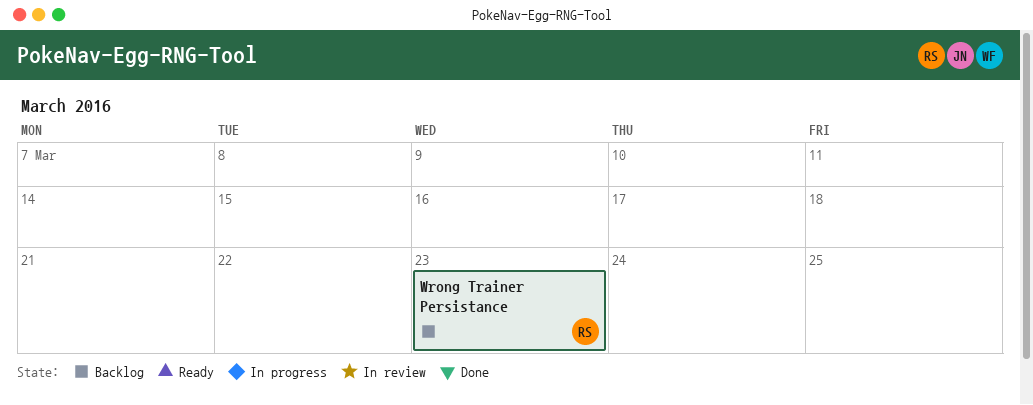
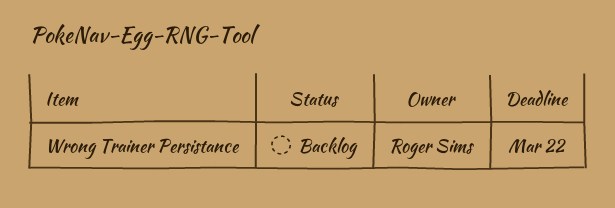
Wrong Trainer Persistance, due: Mar 23 -> Mar 22

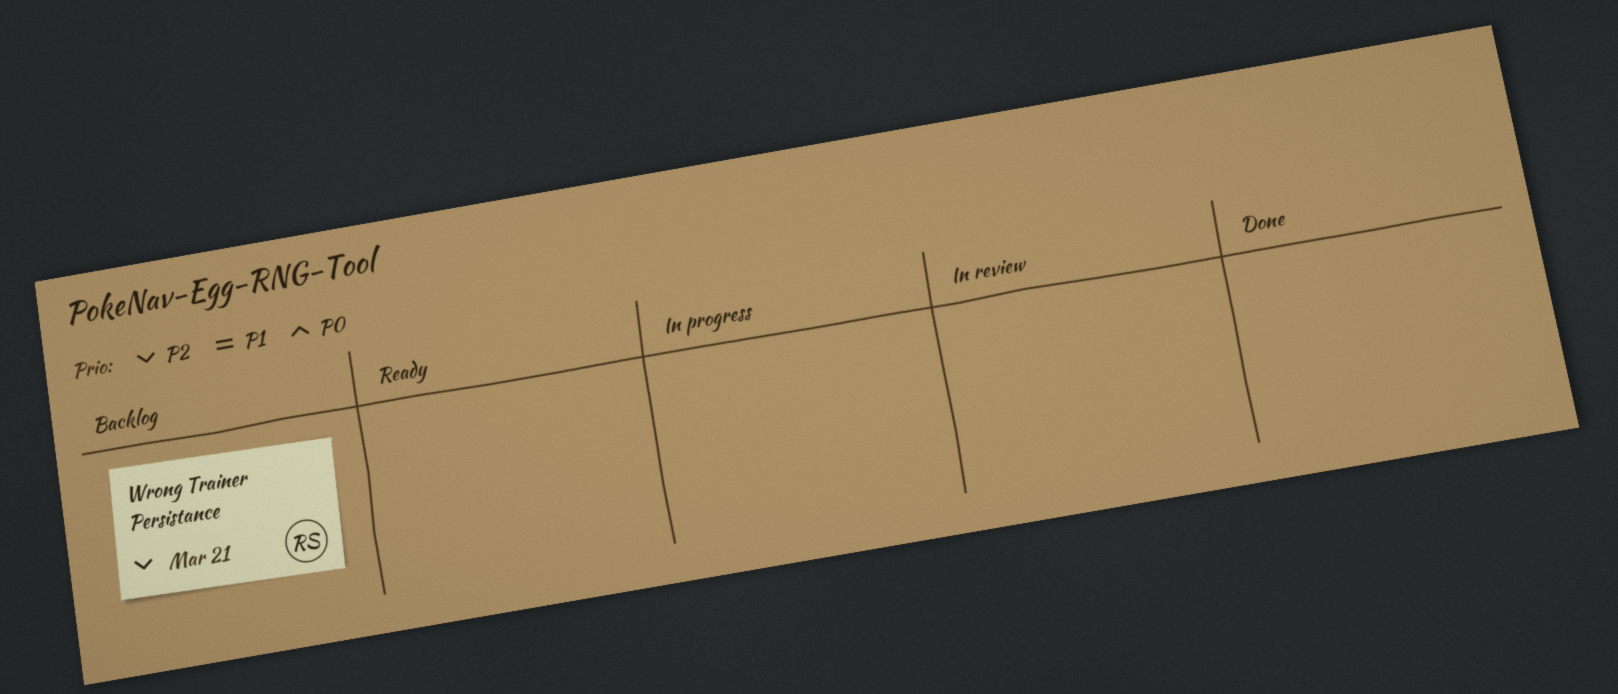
Wrong Trainer Persistance, due: Mar 22 -> Mar 21

